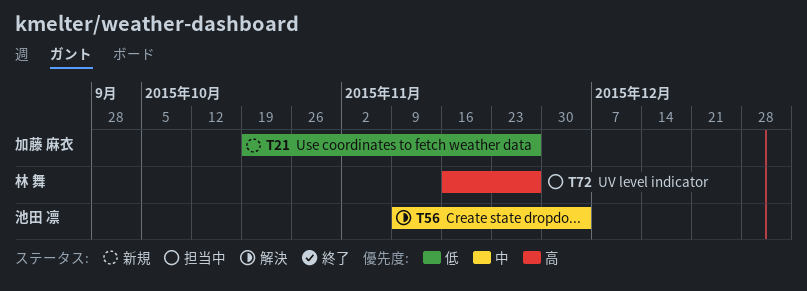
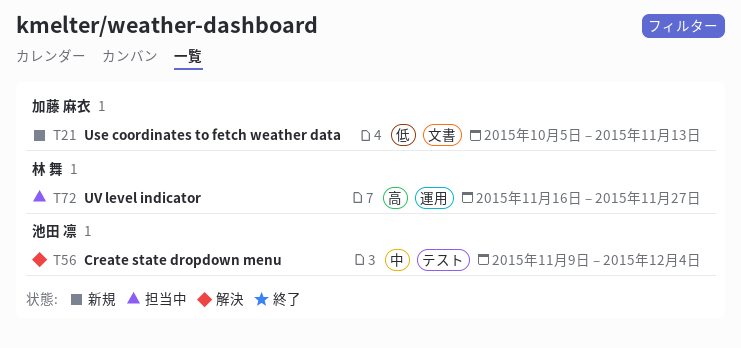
T21, start: Oct 19 -> Oct 5
T21, due: Nov 27 -> Nov 13

